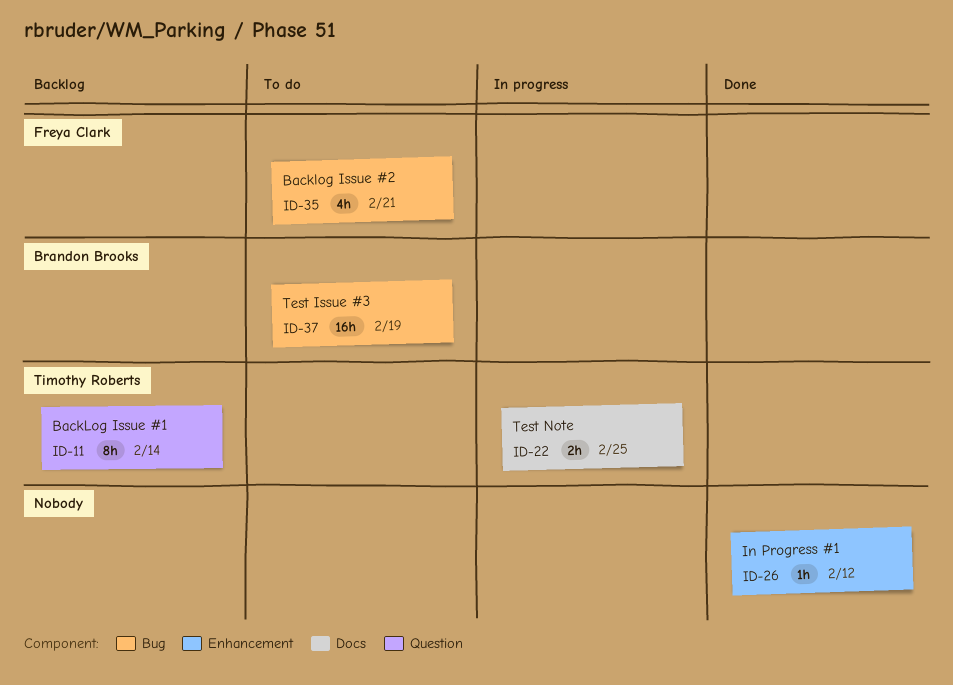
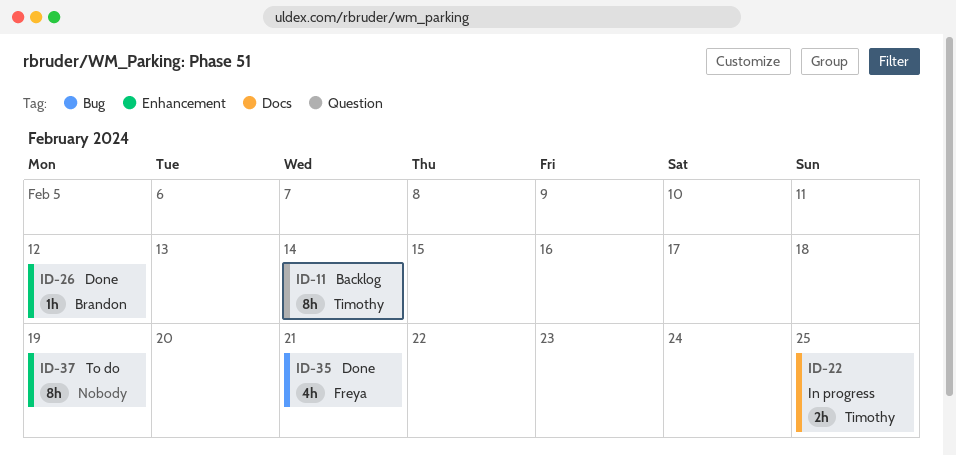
ID-26, owner: none -> Brandon Brooks
ID-35, status: To do -> Done
ID-37, owner: Brandon Brooks -> none
ID-37, label: Bug -> Enhancement
ID-37, estimate: 16h -> 8h

